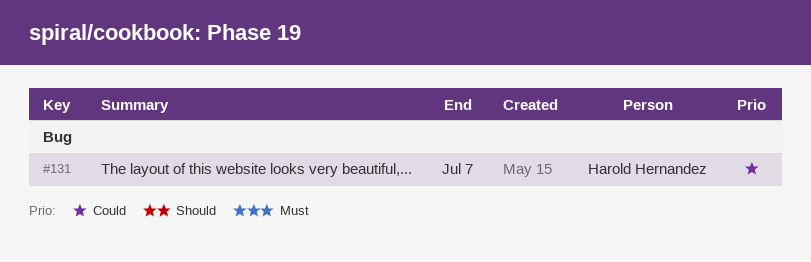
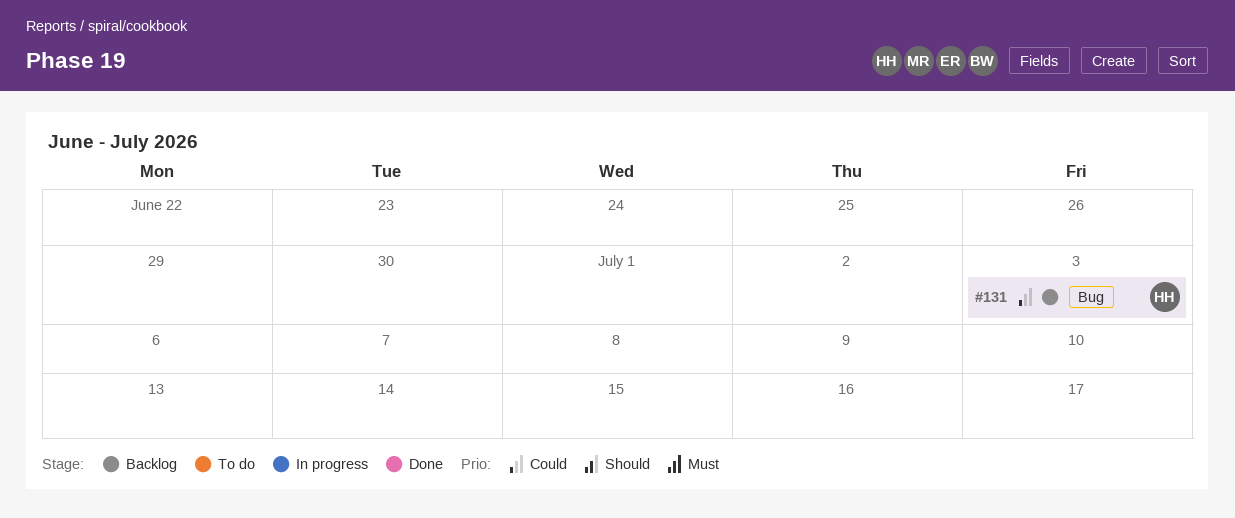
#131, due: Jul 7 -> Jul 3

